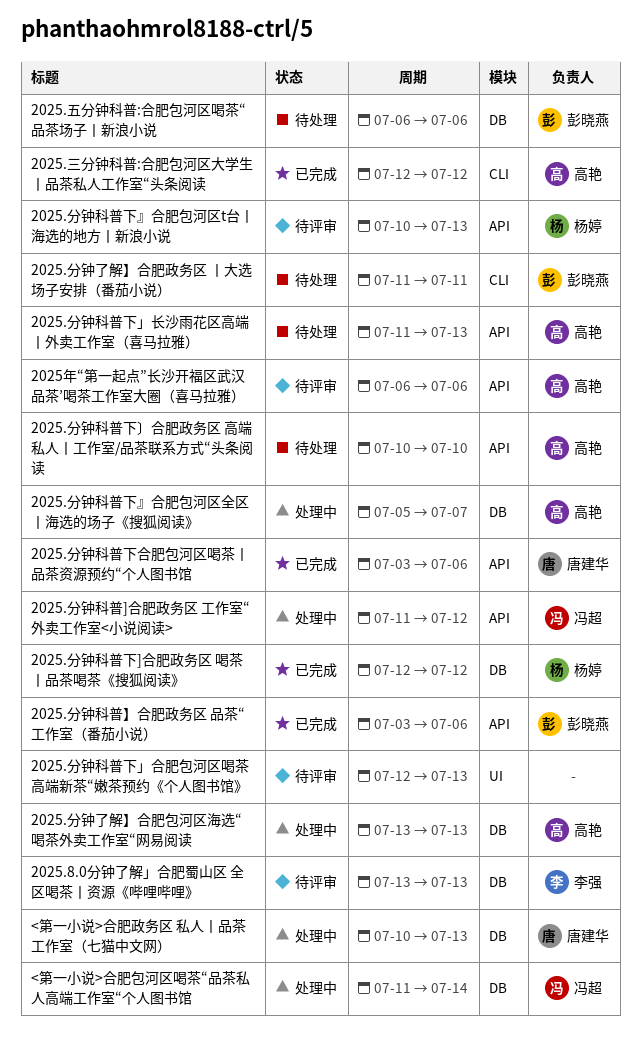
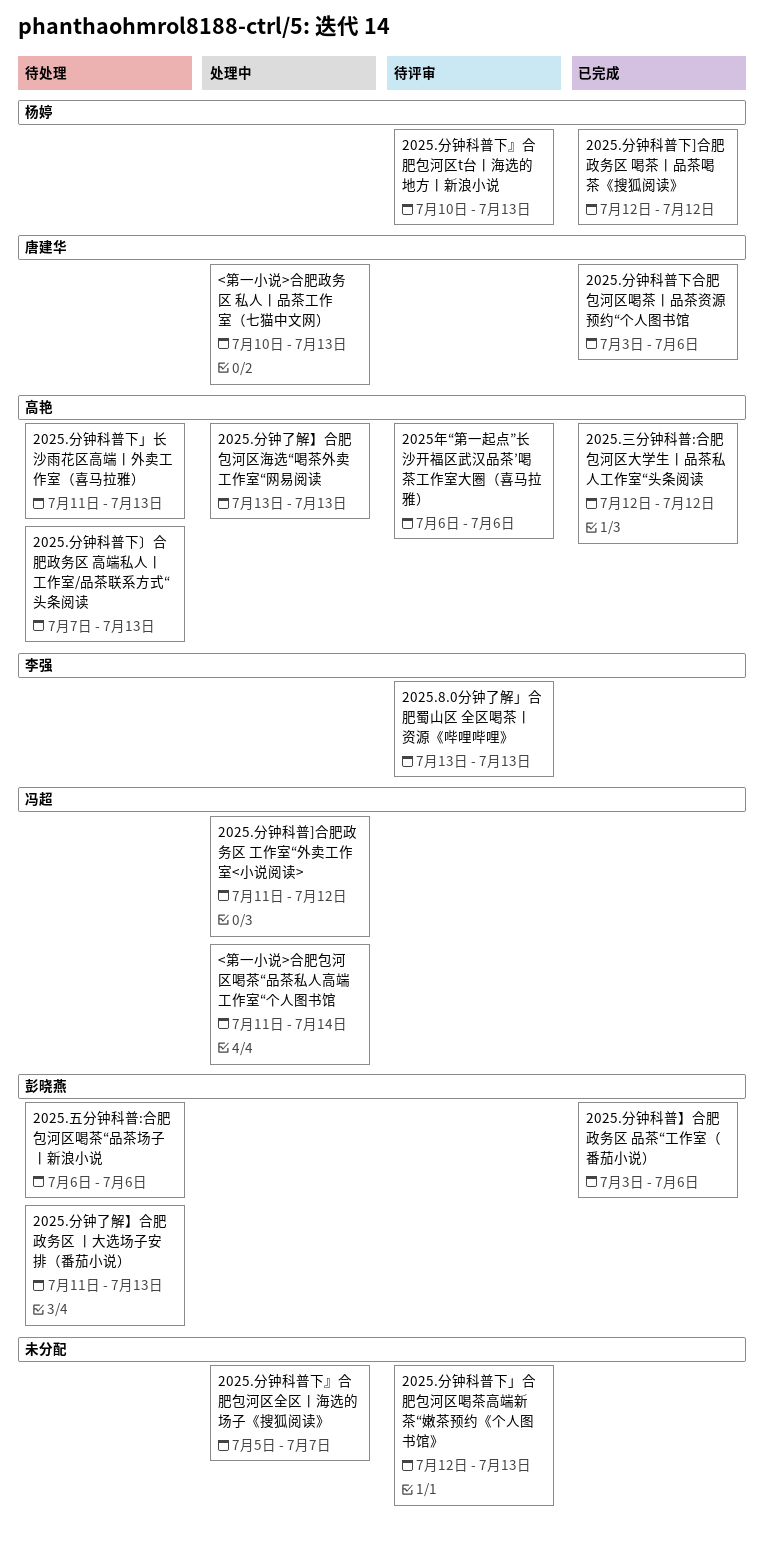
2025.分钟了解】合肥政务区 丨大选场子安排（番茄小说）, due: Jul 11 -> Jul 13
2025.分钟科普下』合肥包河区全区丨海选的场子《搜狐阅读》, owner: 高艳 -> none
2025.分钟科普下〕合肥政务区 高端私人丨工作室/品茶联系方式“头条阅读, start: Jul 10 -> Jul 7
2025.分钟科普下〕合肥政务区 高端私人丨工作室/品茶联系方式“头条阅读, due: Jul 10 -> Jul 13

